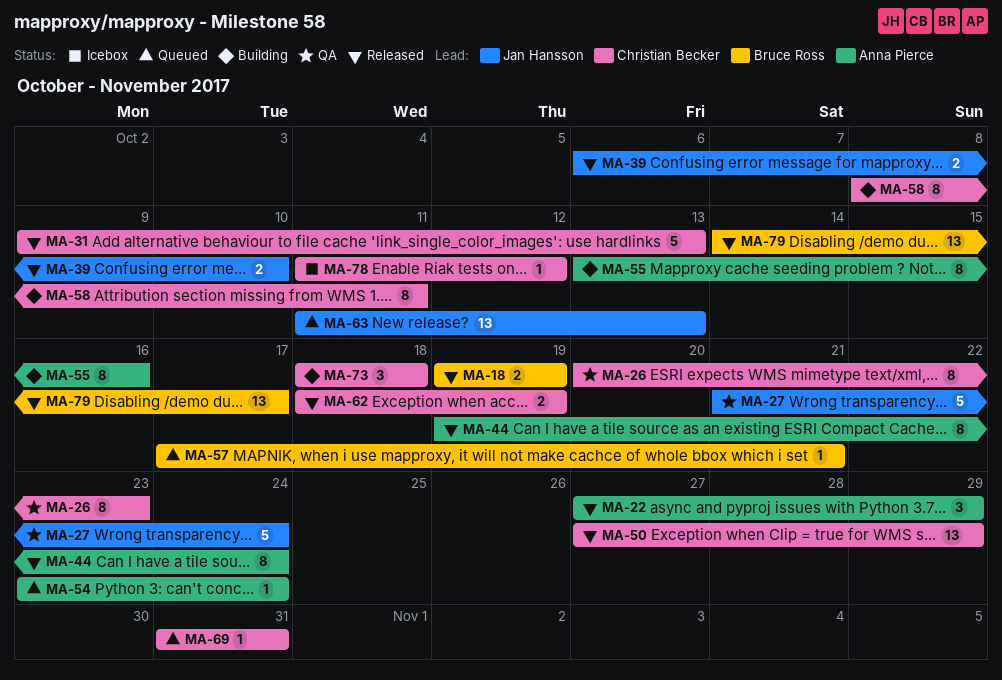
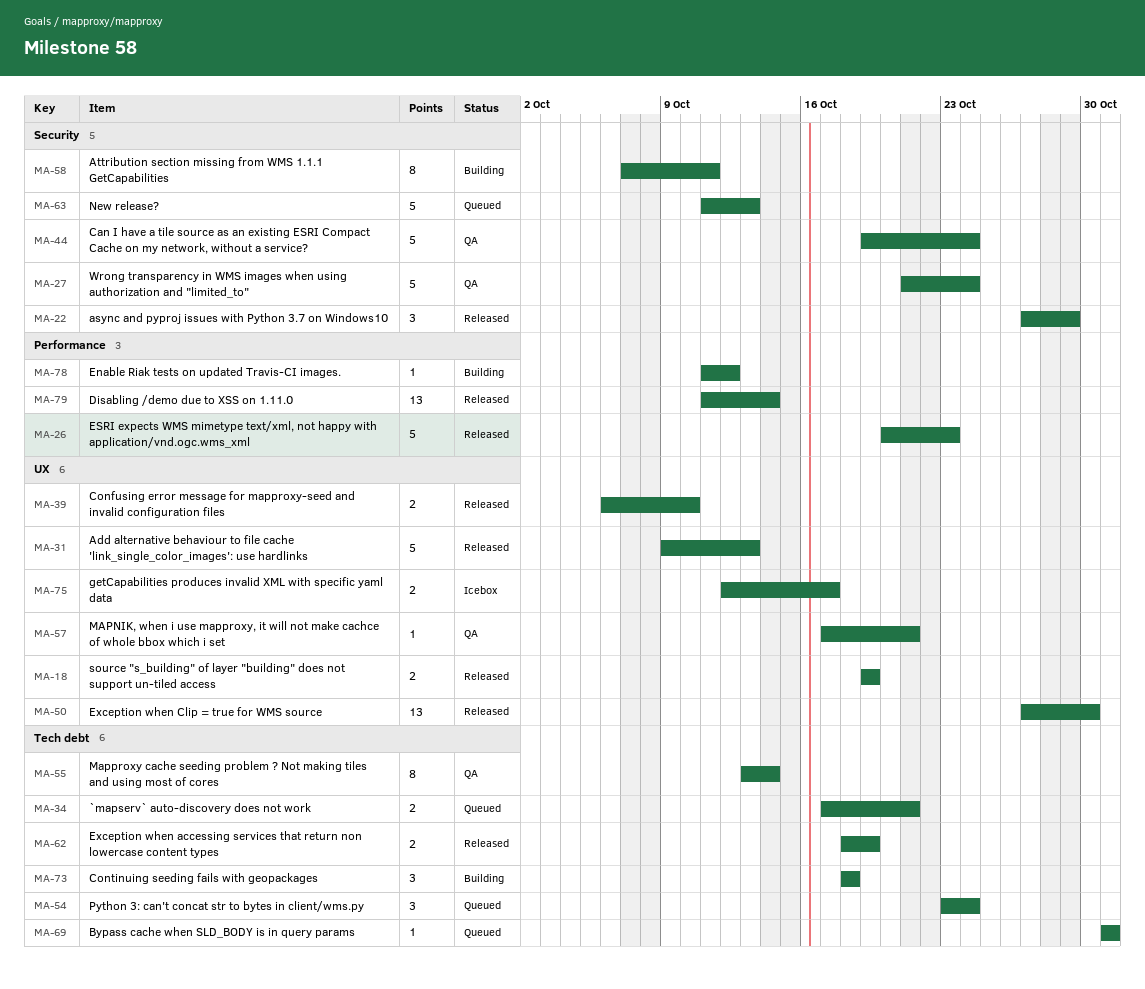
MA-26, status: QA -> Released
MA-26, estimate: 8 -> 5
MA-34: none -> present
MA-44, status: Released -> QA
MA-44, estimate: 8 -> 5
MA-50, due: Oct 29 -> Oct 30
MA-54, estimate: 1 -> 3
MA-55, status: Building -> QA
MA-55, due: Oct 16 -> Oct 14
MA-57, status: Queued -> QA
MA-58, start: Oct 8 -> Oct 7
MA-63, estimate: 13 -> 5
MA-75: none -> present
MA-78, status: Icebox -> Building
MA-79, start: Oct 14 -> Oct 11
MA-79, due: Oct 17 -> Oct 14

